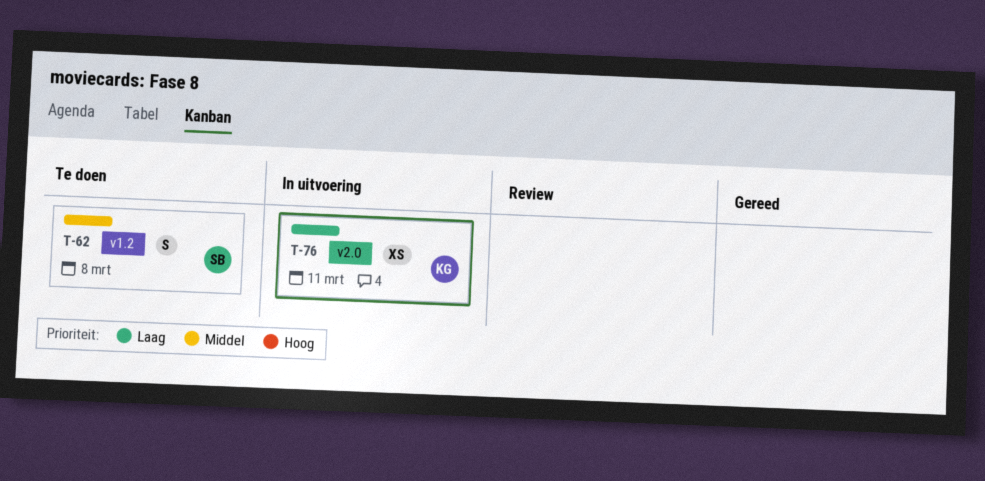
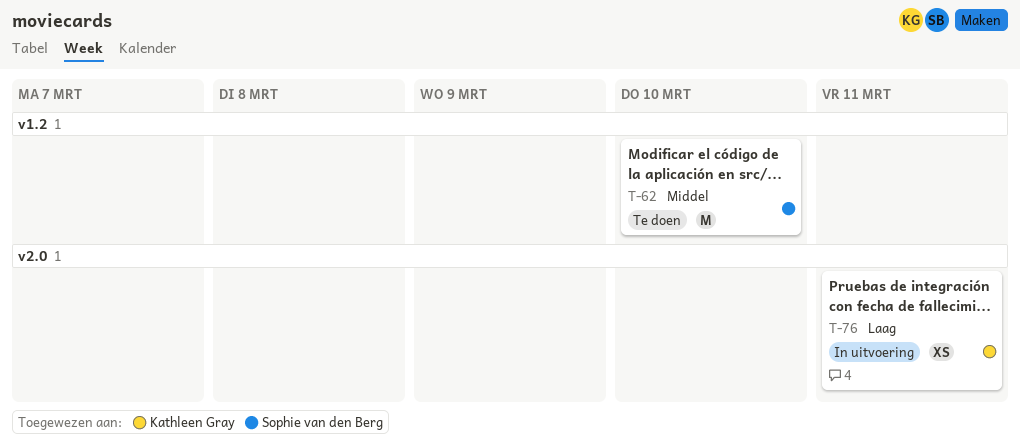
T-62, estimate: S -> M
T-62, due: Mar 8 -> Mar 10

